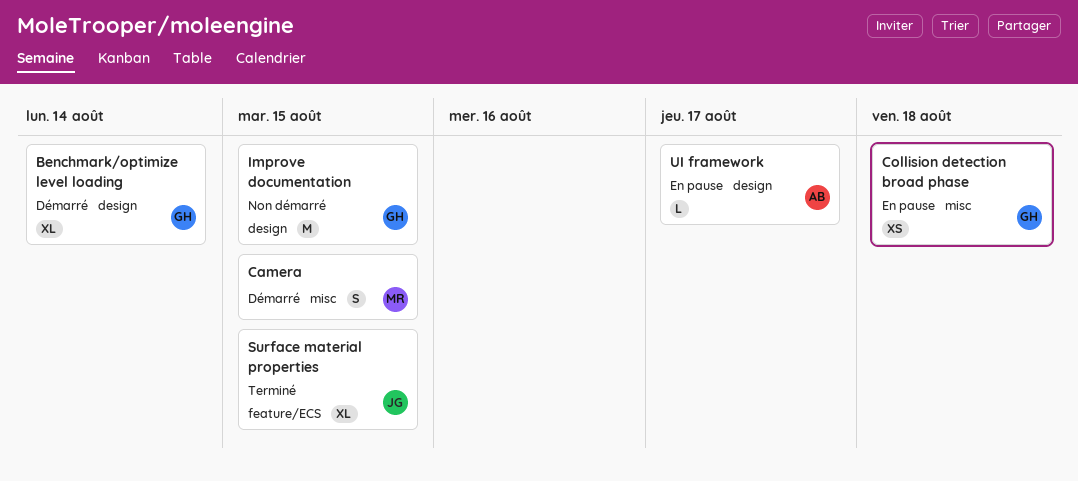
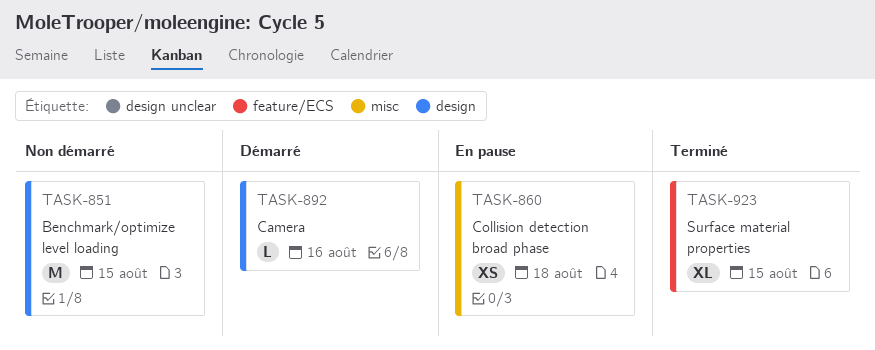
Benchmark/optimize level loading, status: Démarré -> Non démarré
Benchmark/optimize level loading, estimate: XL -> M
Benchmark/optimize level loading, due: Aug 14 -> Aug 15
Camera, label: misc -> design
Camera, estimate: S -> L
Camera, due: Aug 15 -> Aug 16
Improve documentation: present -> none
UI framework: present -> none

